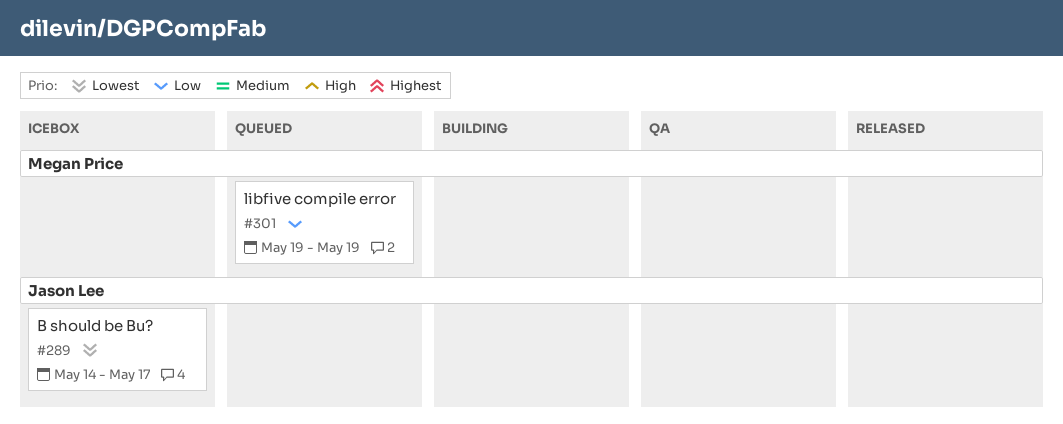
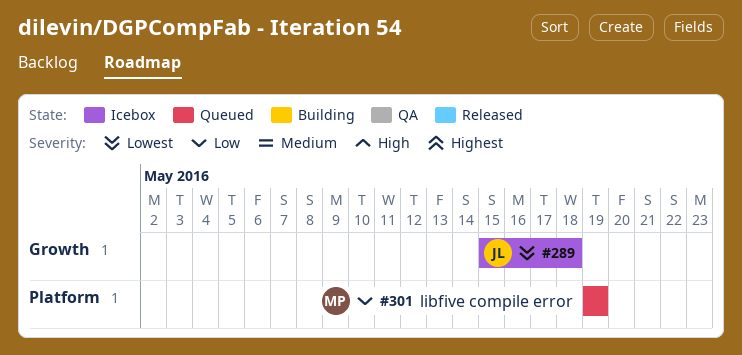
#289, start: May 14 -> May 15
#289, due: May 17 -> May 18

